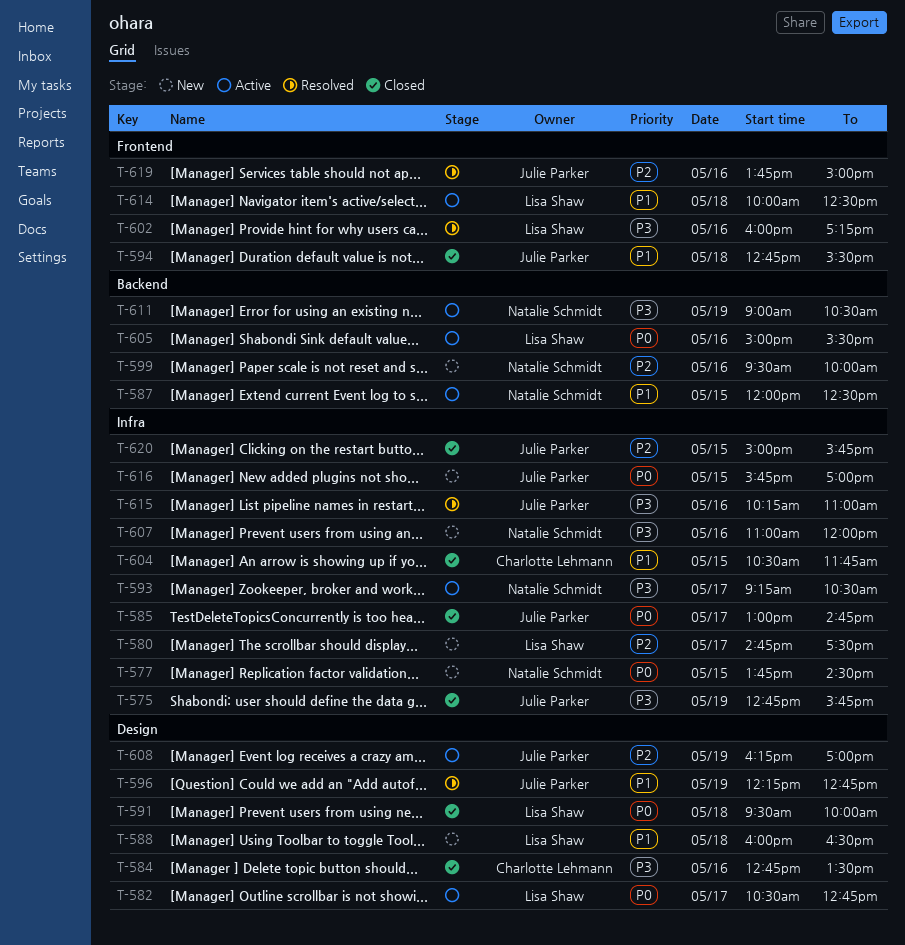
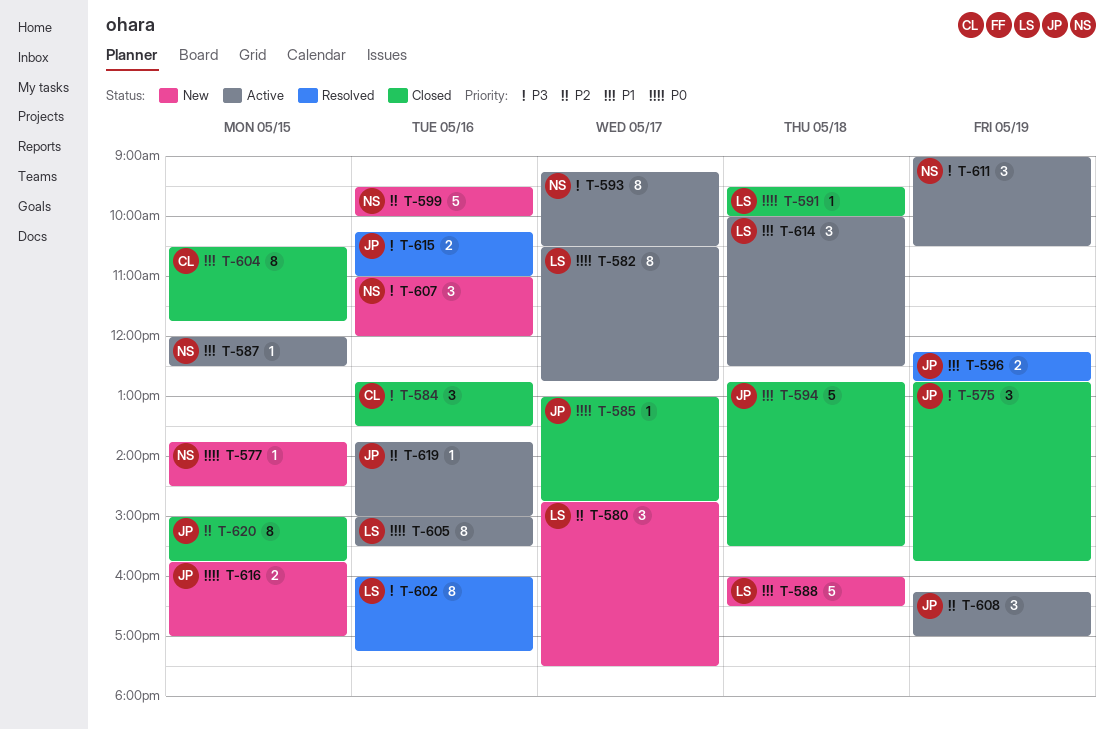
T-619, status: Resolved -> Active

